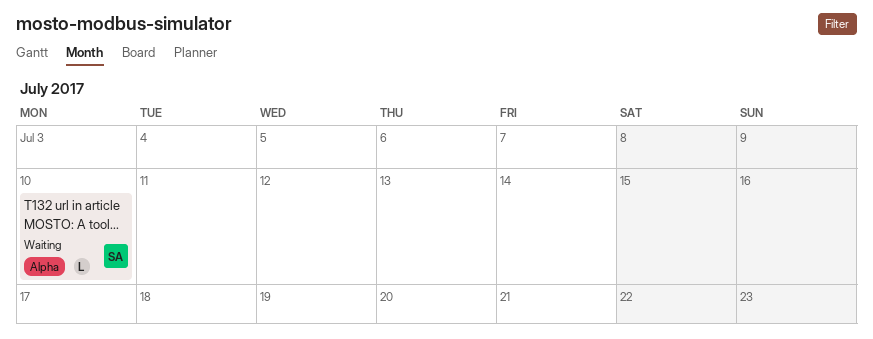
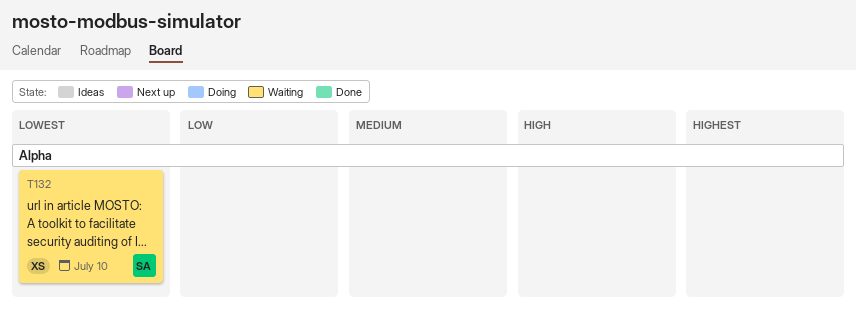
T132, estimate: L -> XS

